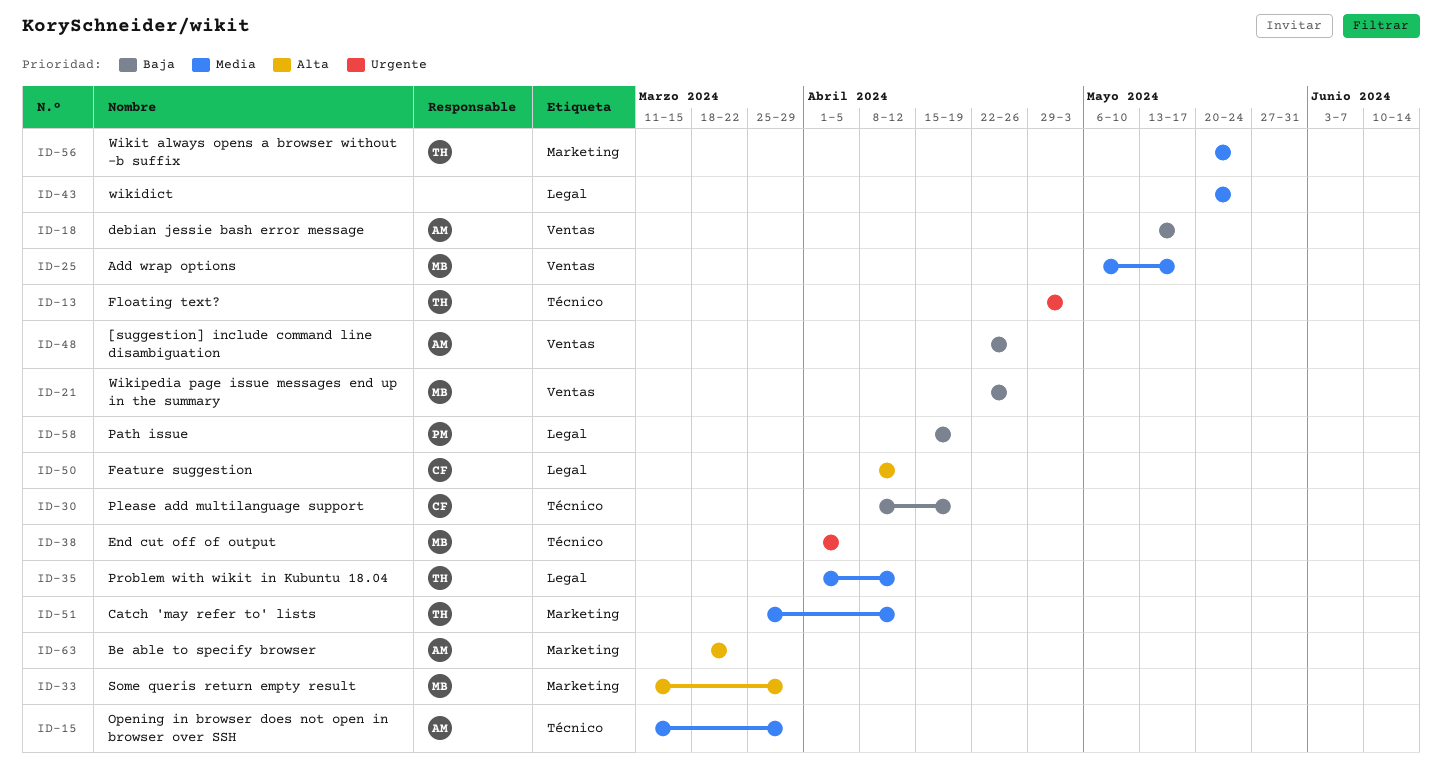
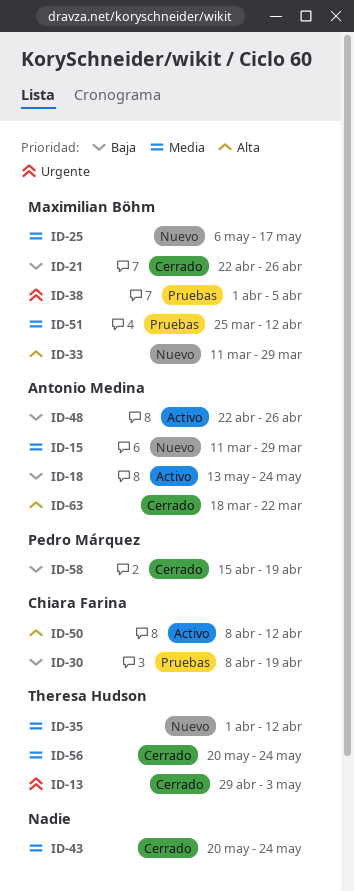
ID-18, due: May 17 -> May 24
ID-51, owner: Theresa Hudson -> Maximilian Böhm

